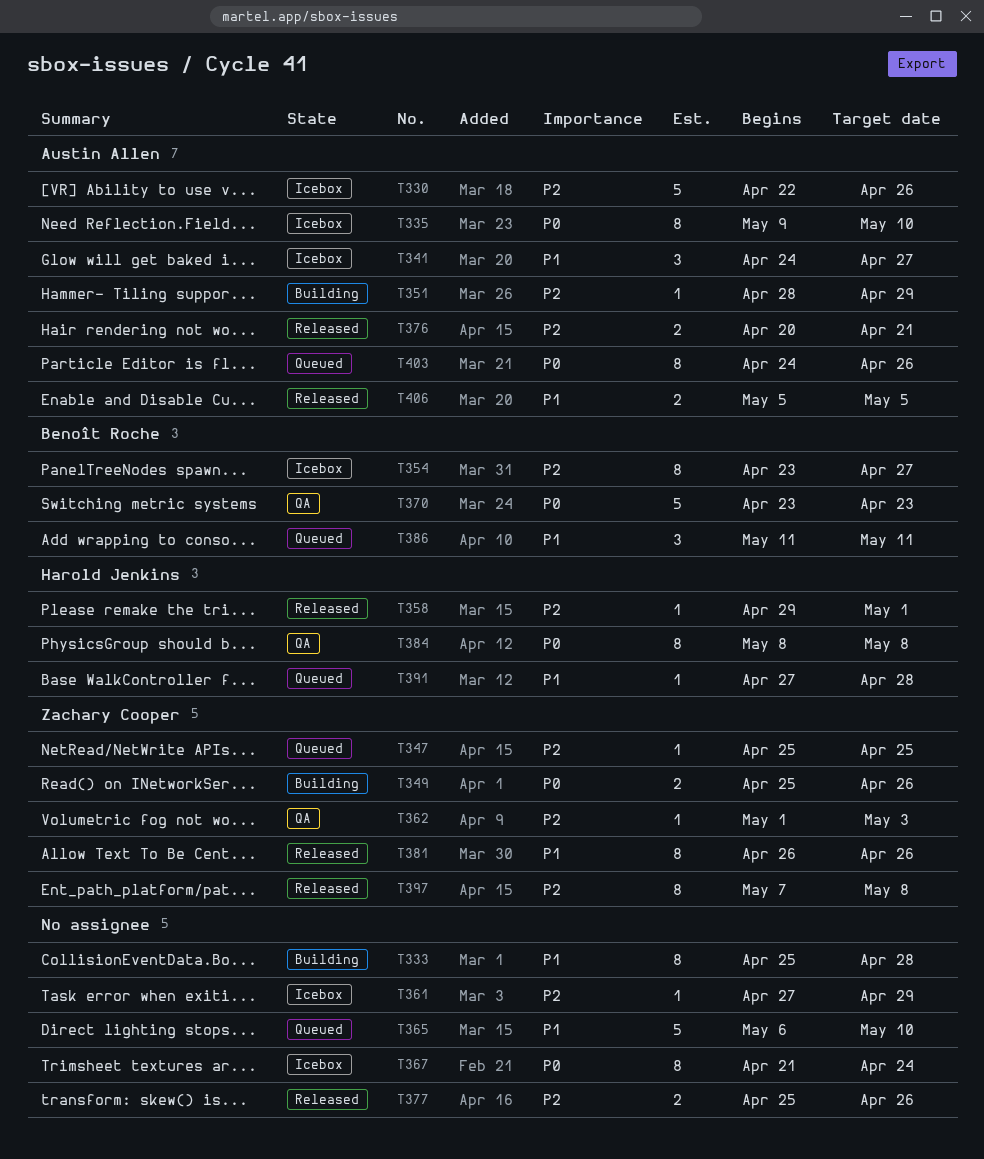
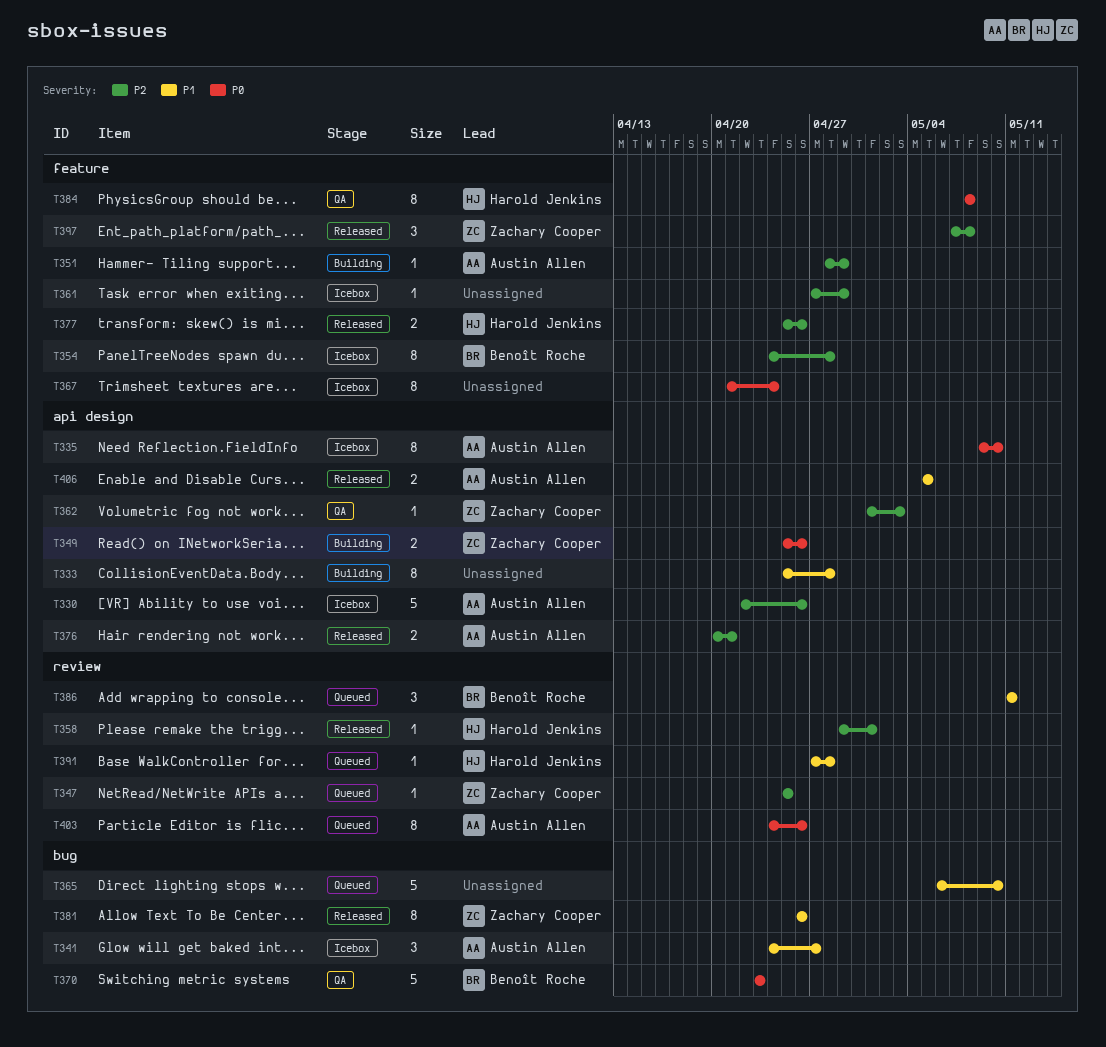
T354, start: Apr 23 -> Apr 24
T354, due: Apr 27 -> Apr 28
T377, owner: none -> Harold Jenkins
T397, estimate: 8 -> 3

